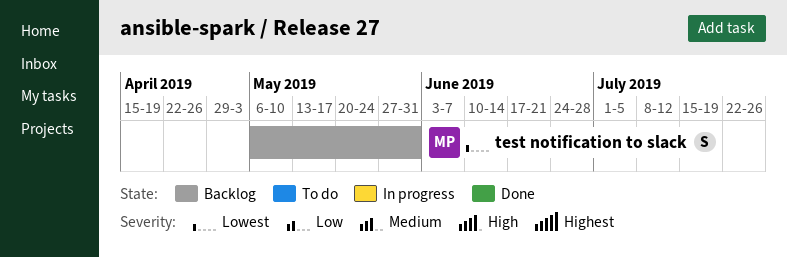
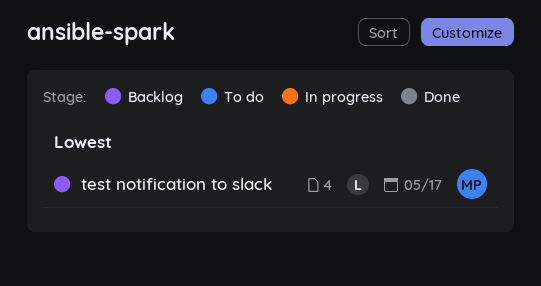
test notification to slack, estimate: S -> L
test notification to slack, due: May 31 -> May 17

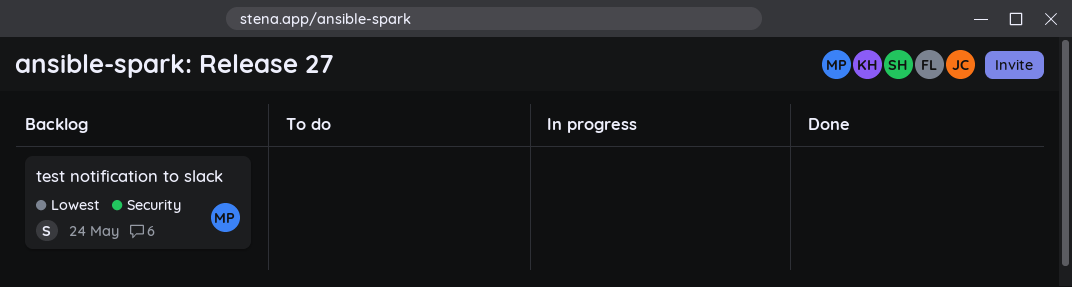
test notification to slack, estimate: L -> S
test notification to slack, due: May 17 -> May 24

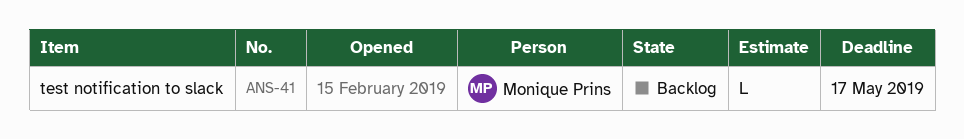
test notification to slack, estimate: S -> L
test notification to slack, due: May 24 -> May 17

